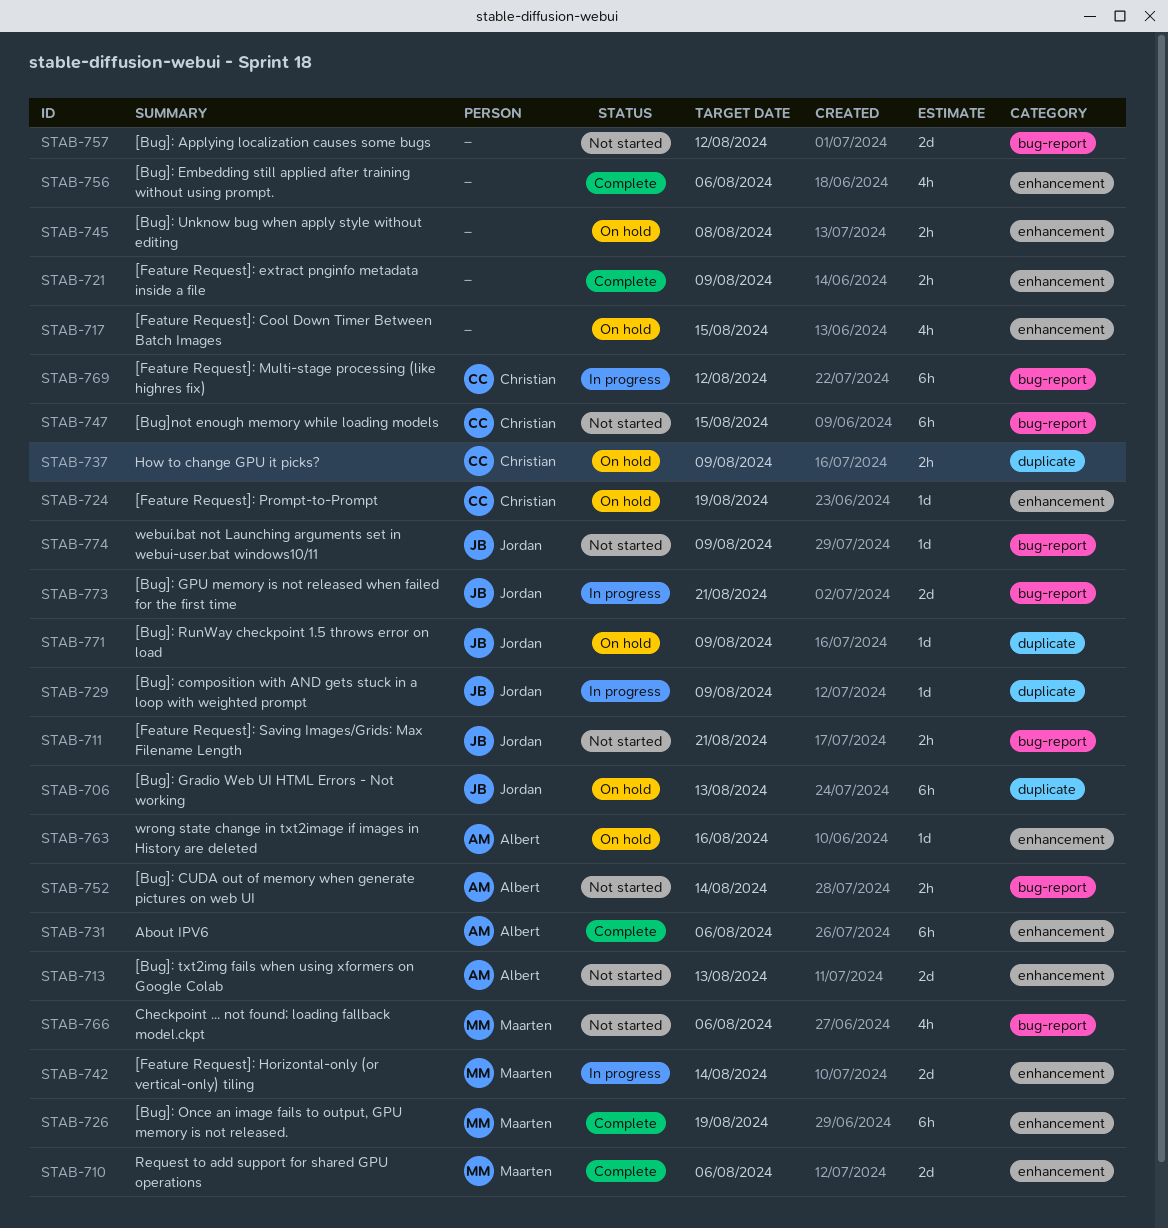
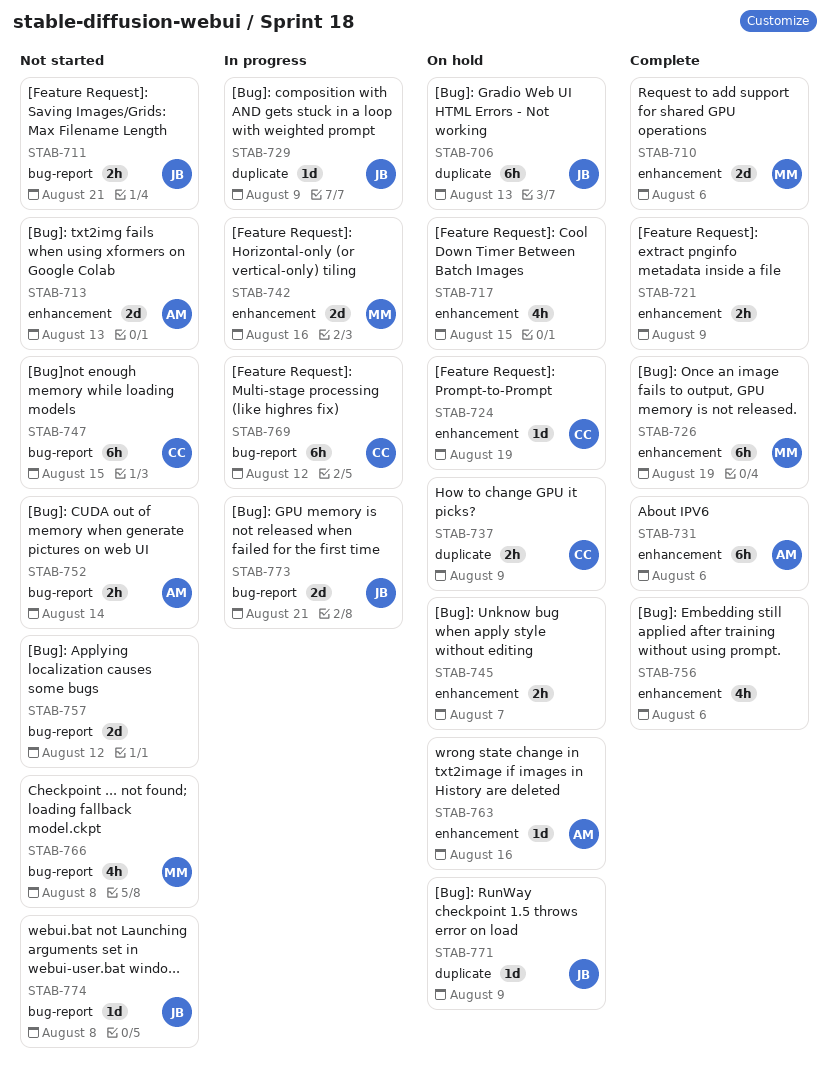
STAB-742, due: Aug 14 -> Aug 16
STAB-745, due: Aug 8 -> Aug 7
STAB-766, due: Aug 6 -> Aug 8
STAB-774, due: Aug 9 -> Aug 8

